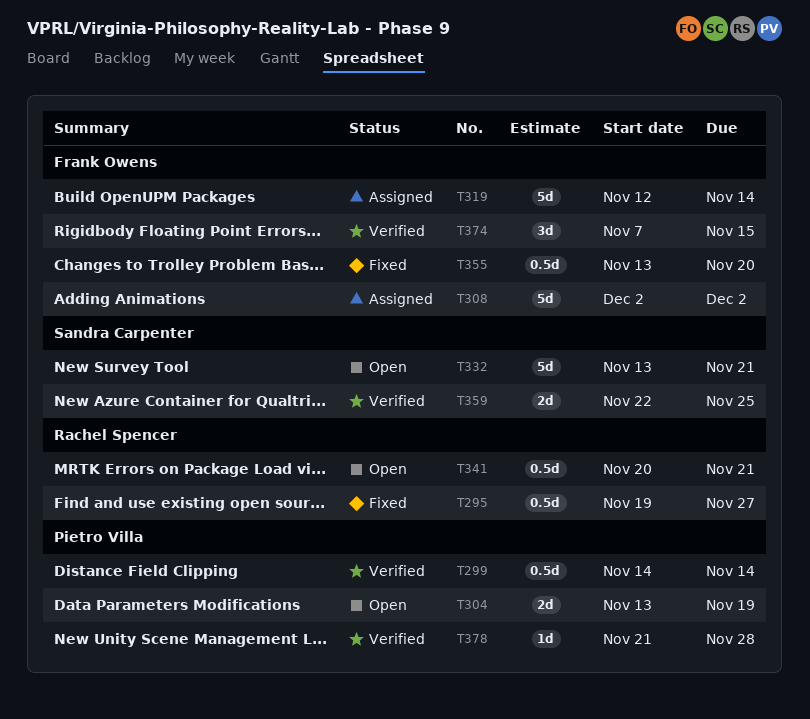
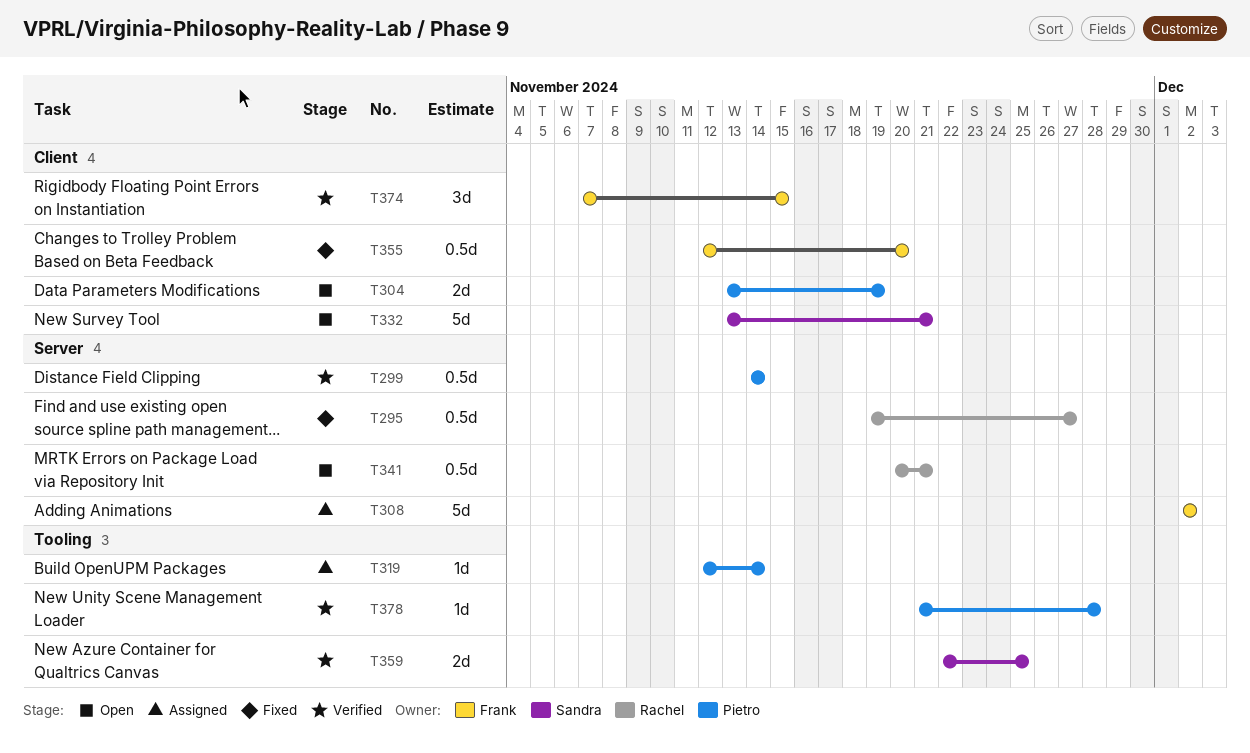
T319, owner: Frank Owens -> Pietro Villa
T319, estimate: 5d -> 1d
T355, start: Nov 13 -> Nov 12

